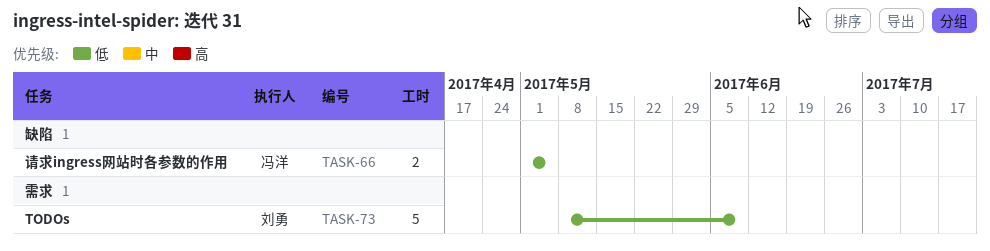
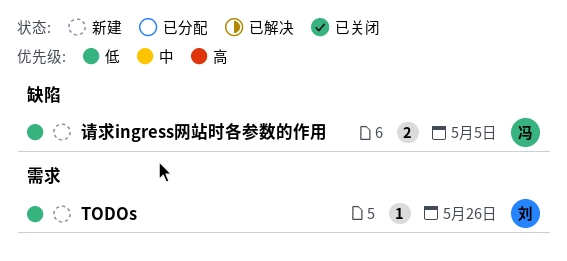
TODOs, estimate: 5 -> 1
TODOs, due: Jun 9 -> May 26

